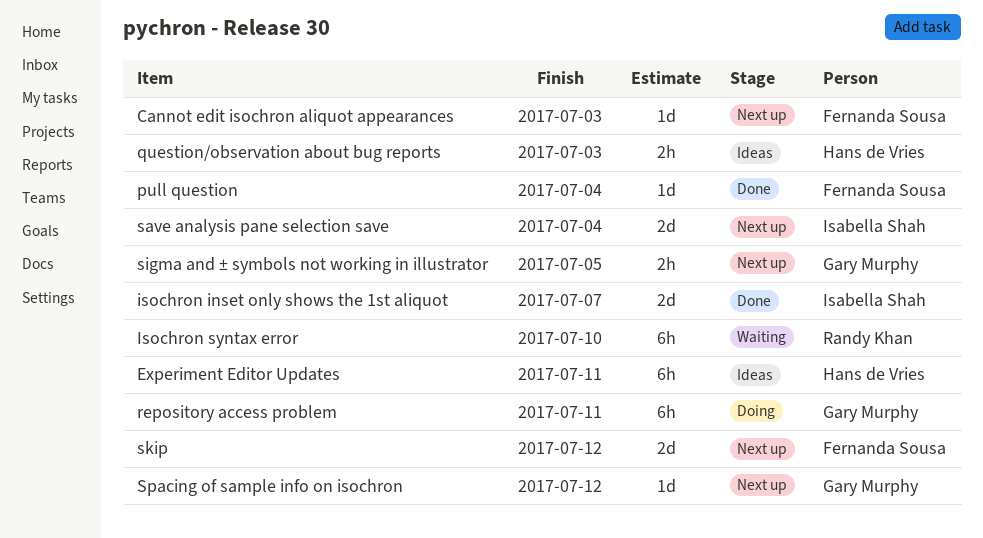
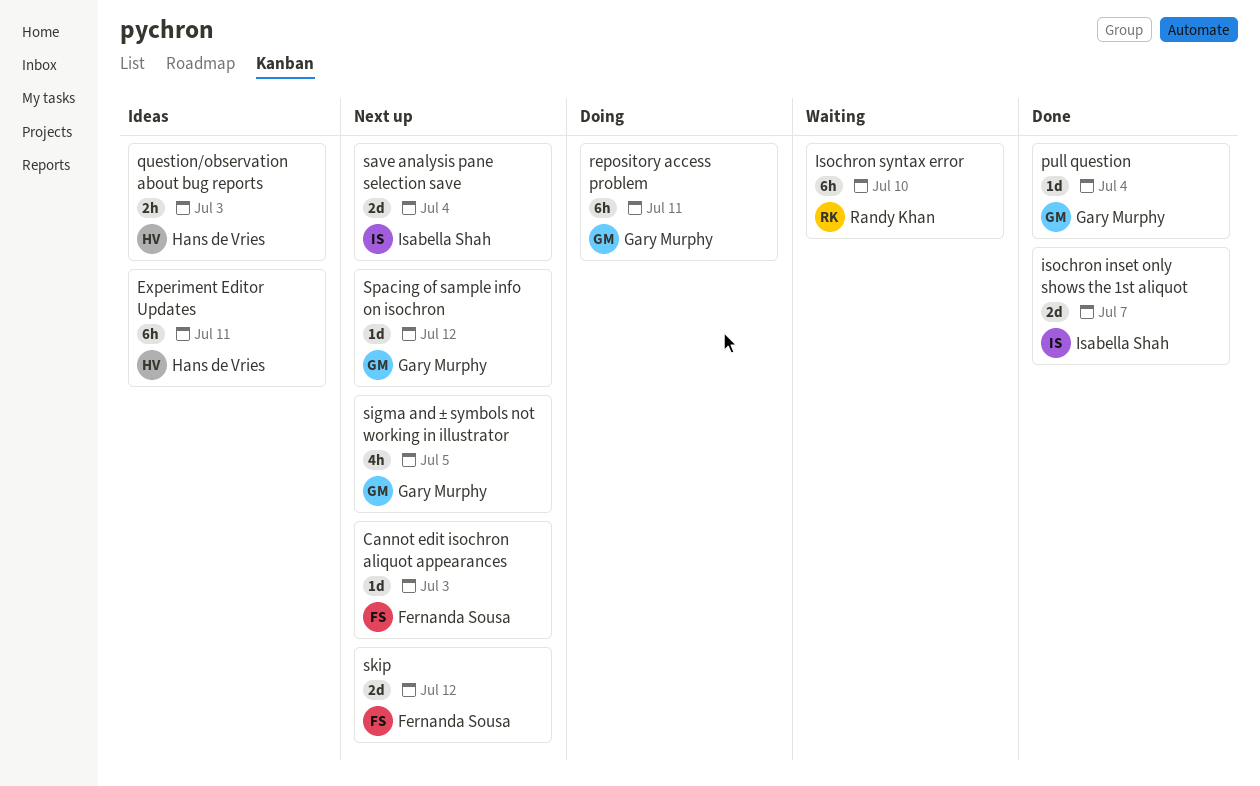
pull question, owner: Fernanda Sousa -> Gary Murphy
sigma and ± symbols not working in illustrator, estimate: 2h -> 4h

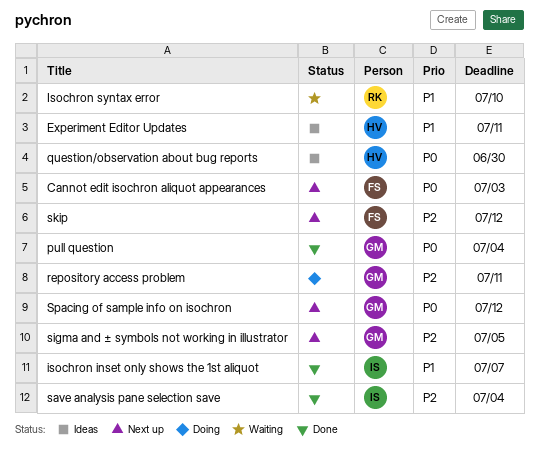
question/observation about bug reports, due: Jul 3 -> Jun 30
save analysis pane selection save, status: Next up -> Done

